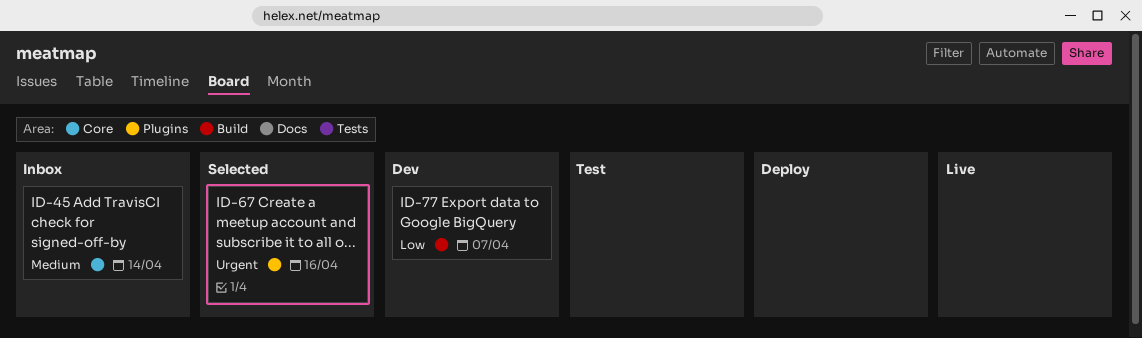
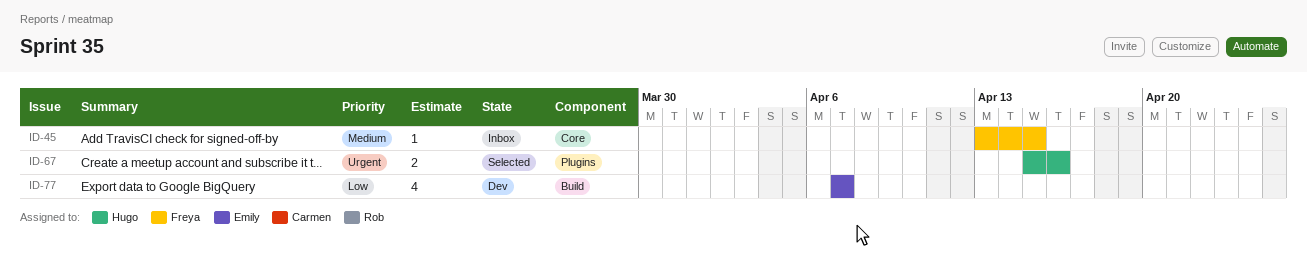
ID-45, due: Apr 14 -> Apr 15

